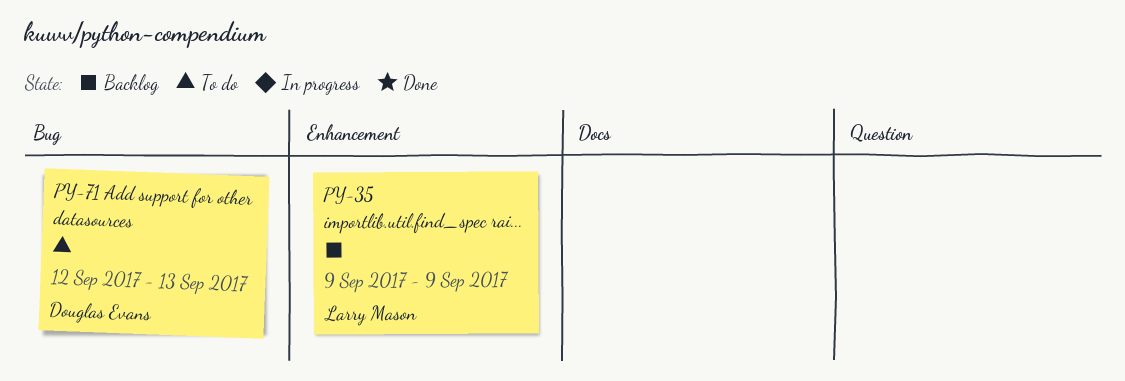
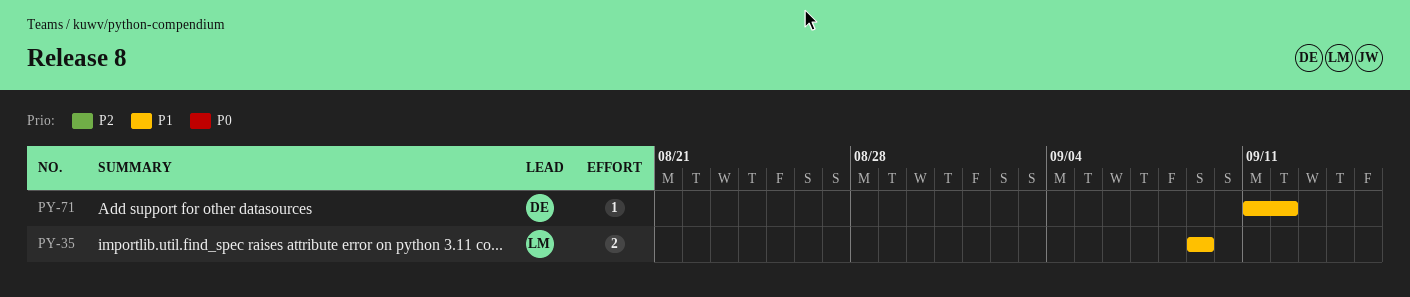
PY-71, start: Sep 12 -> Sep 11
PY-71, due: Sep 13 -> Sep 12

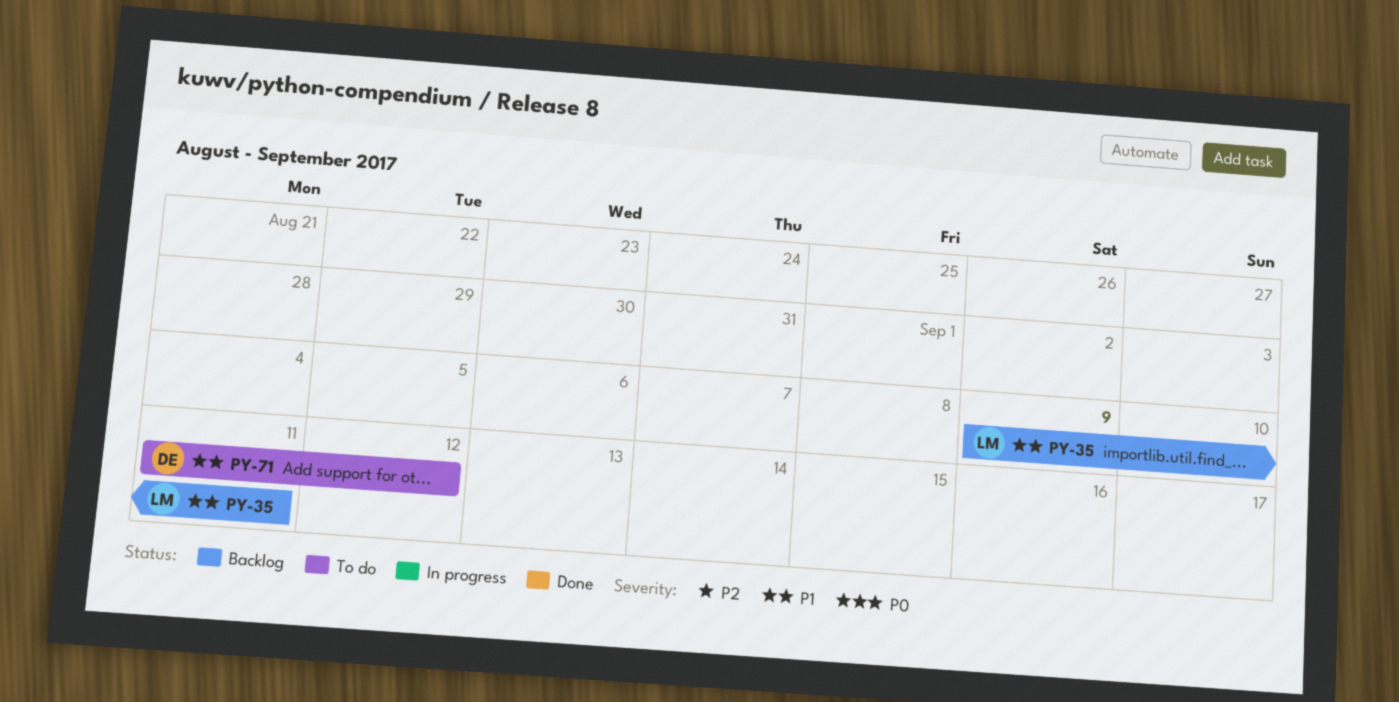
PY-35, due: Sep 9 -> Sep 11

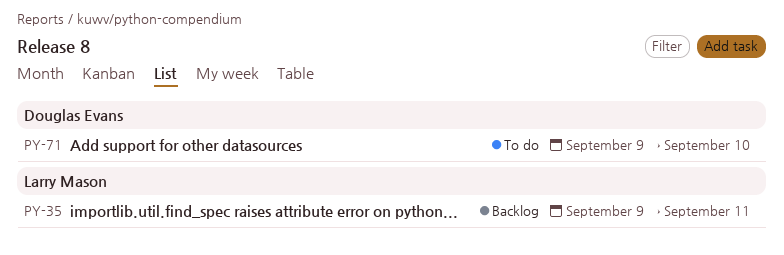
PY-71, start: Sep 11 -> Sep 9
PY-71, due: Sep 12 -> Sep 10

